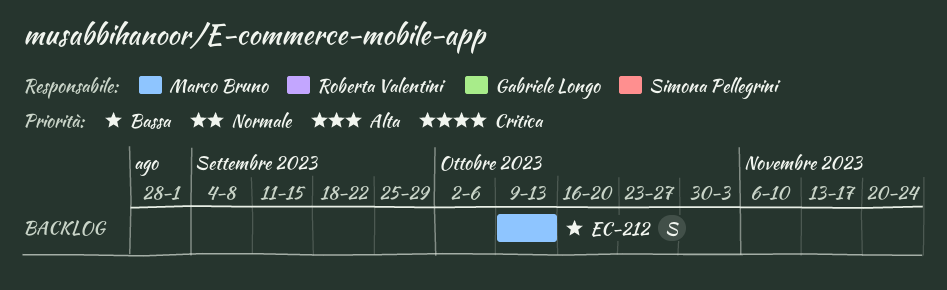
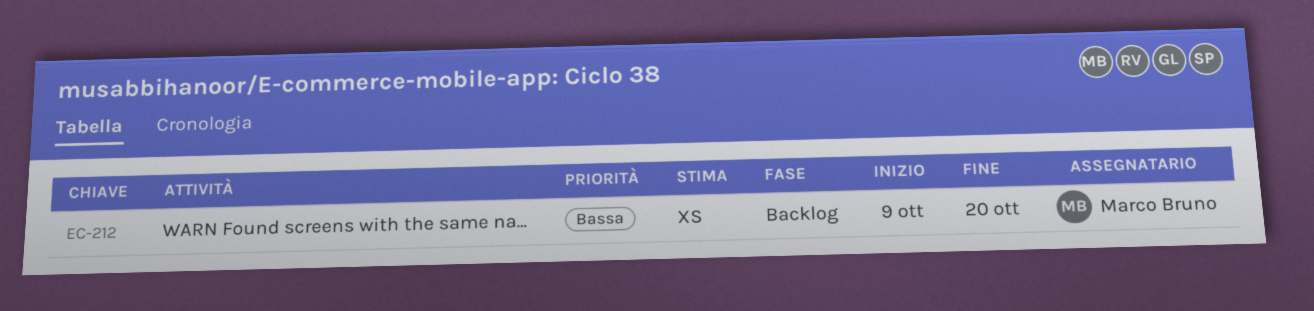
EC-212, estimate: S -> XS
EC-212, due: Oct 13 -> Oct 20

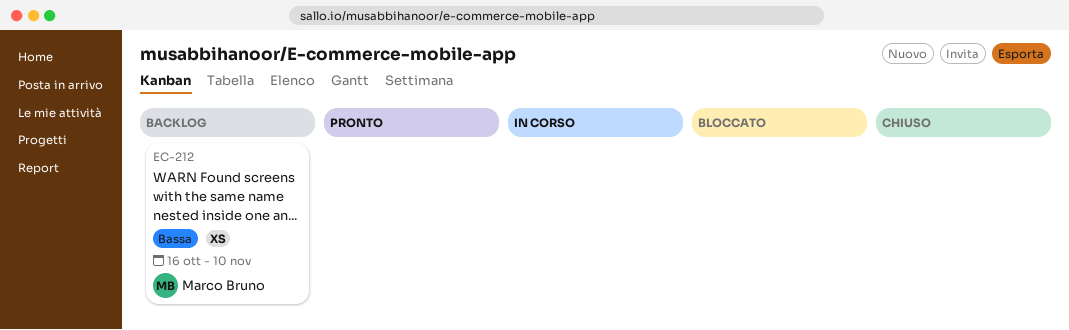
EC-212, start: Oct 9 -> Oct 16
EC-212, due: Oct 20 -> Nov 10

